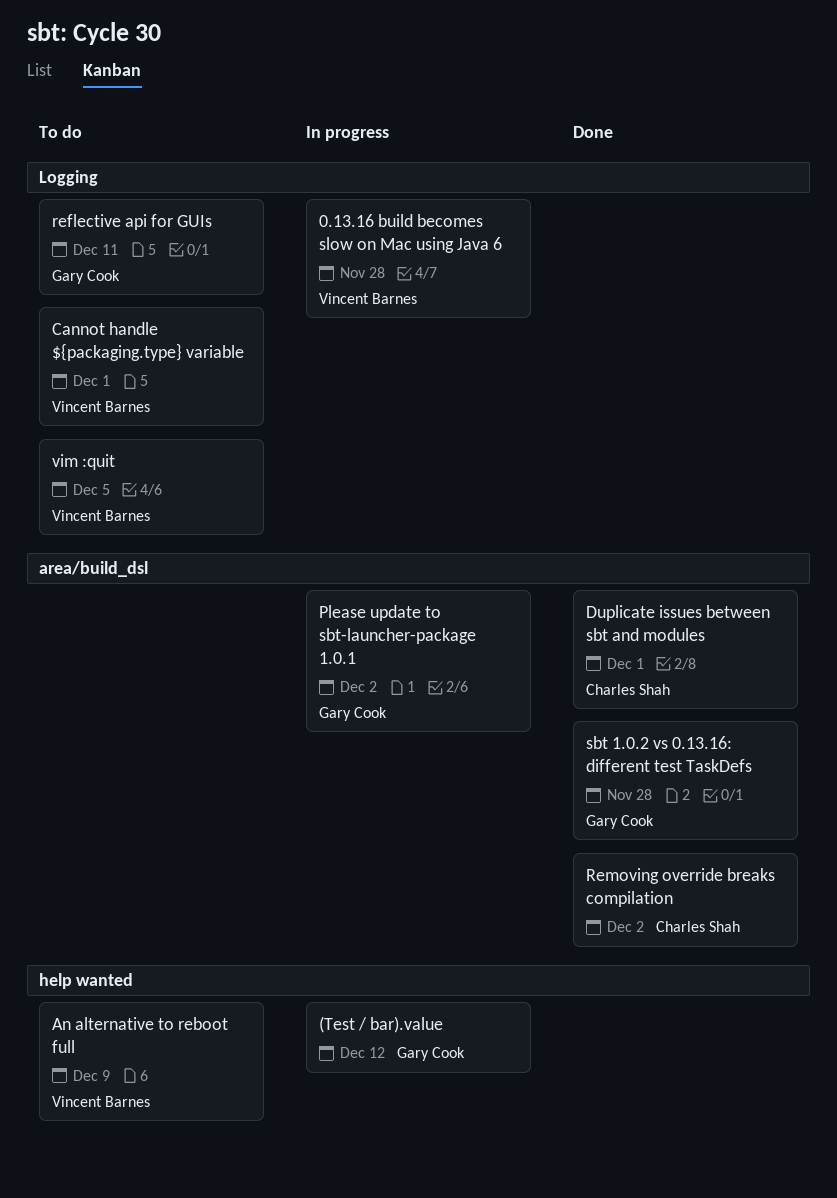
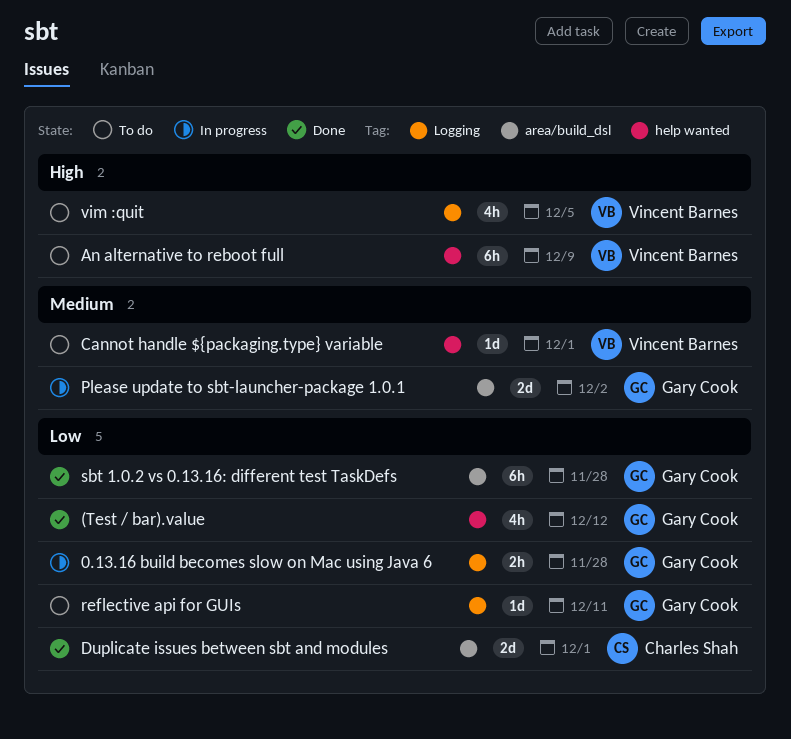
(Test / bar).value, status: In progress -> Done
0.13.16 build becomes slow on Mac using Java 6, owner: Vincent Barnes -> Gary Cook
Cannot handle ${packaging.type} variable, label: Logging -> help wanted
Removing override breaks compilation: present -> none

